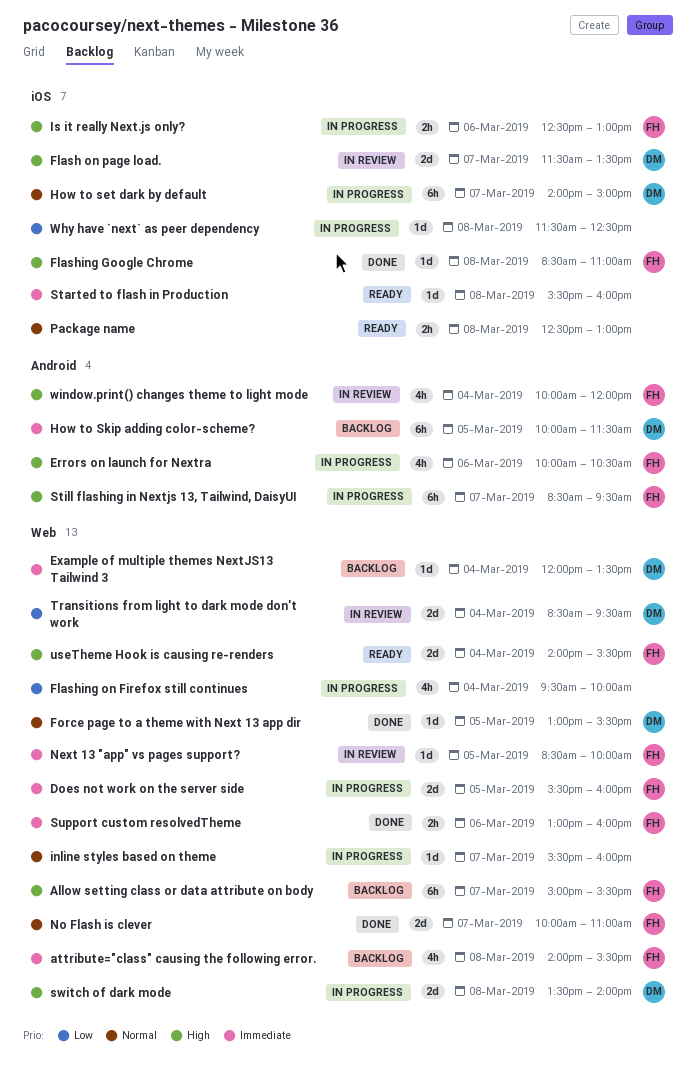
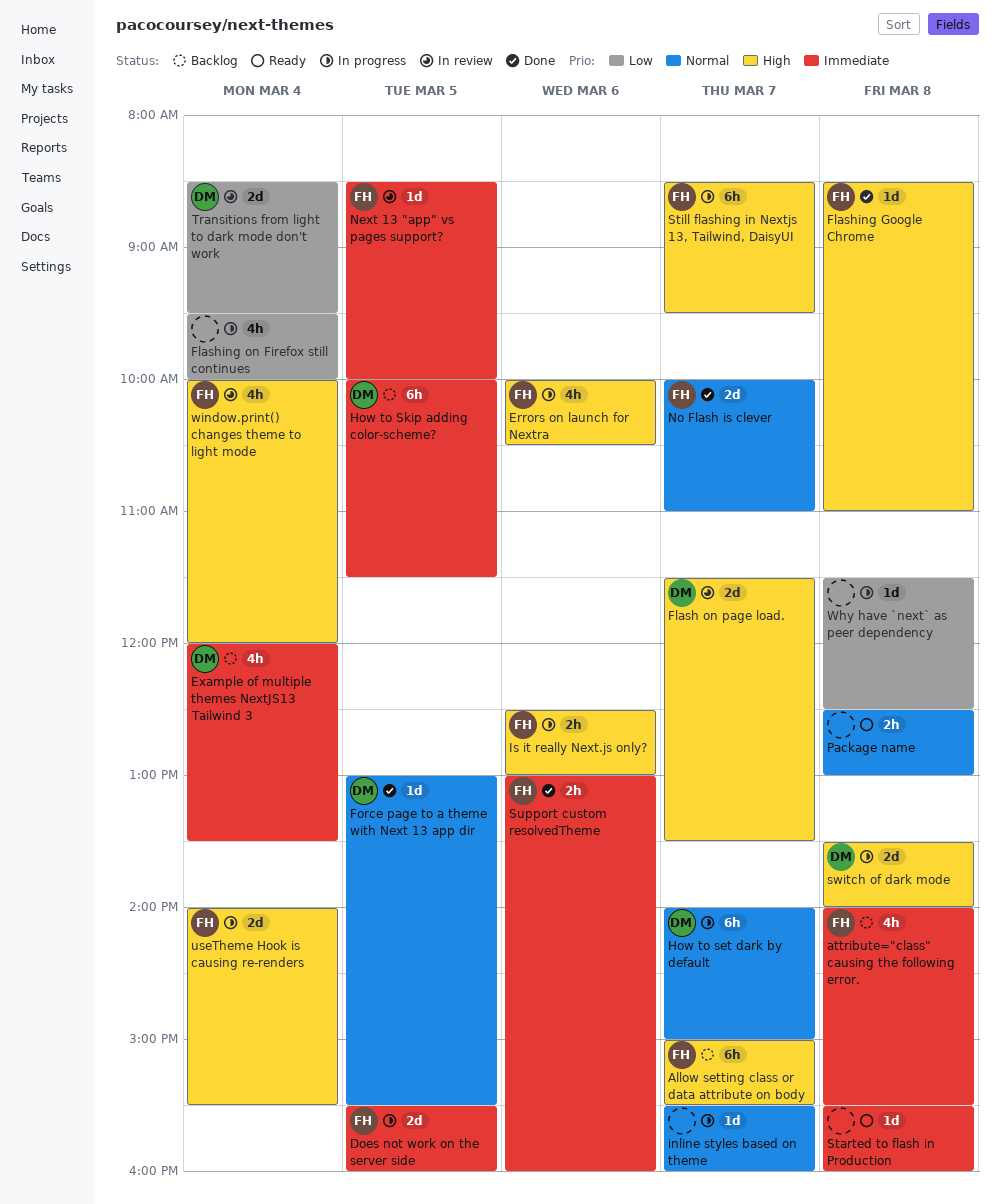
Example of multiple themes NextJS13 Tailwind 3, estimate: 1d -> 4h
useTheme Hook is causing re-renders, status: Ready -> In progress

